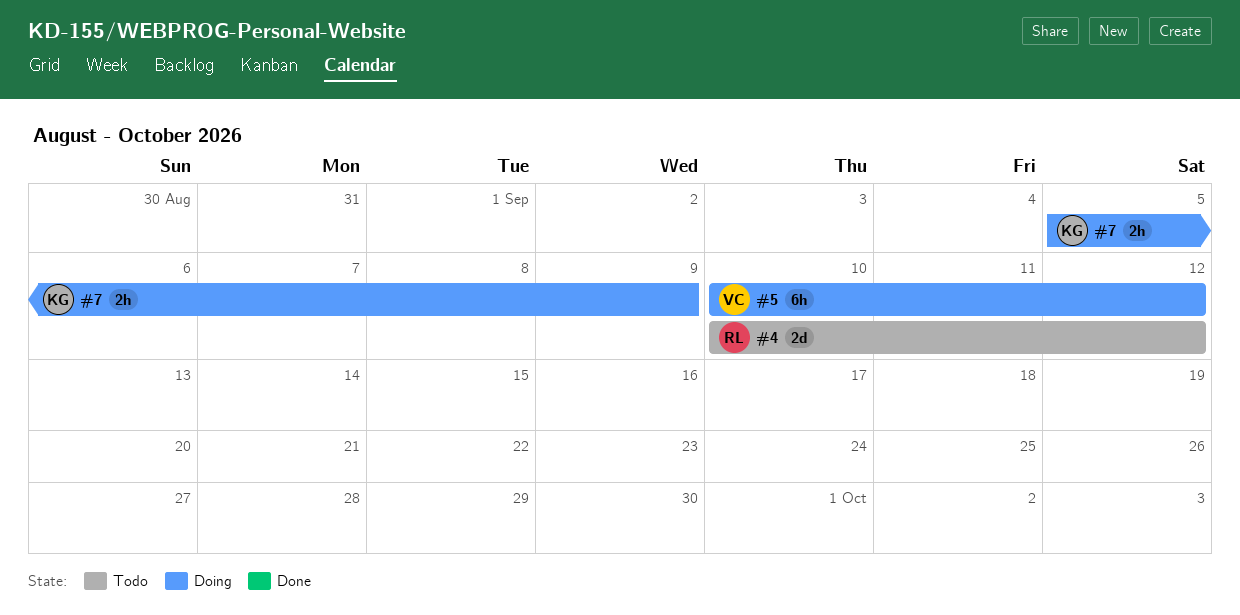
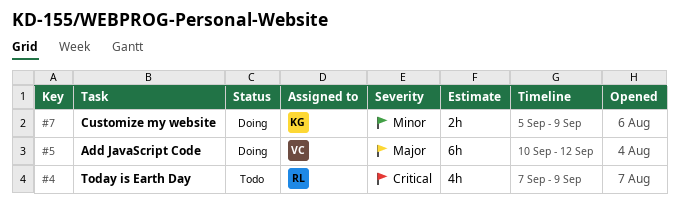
#4, estimate: 2d -> 4h
#4, start: Sep 10 -> Sep 7
#4, due: Sep 12 -> Sep 9

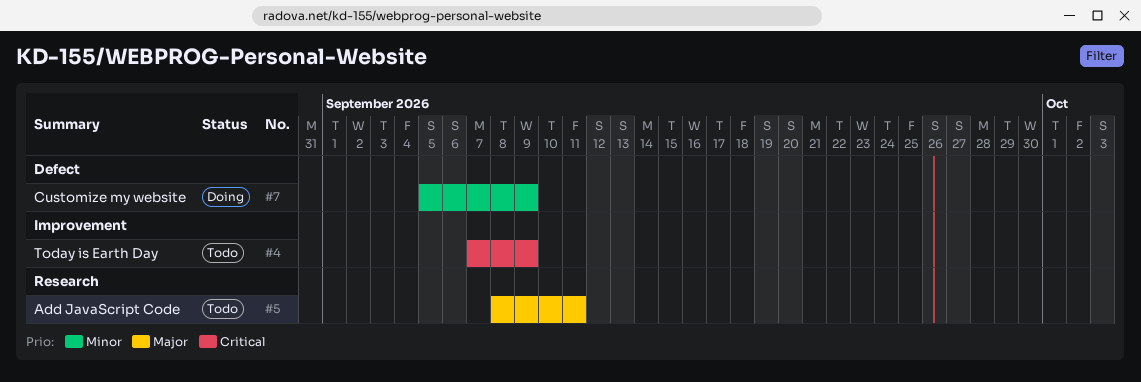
#5, status: Doing -> Todo
#5, start: Sep 10 -> Sep 8
#5, due: Sep 12 -> Sep 11

